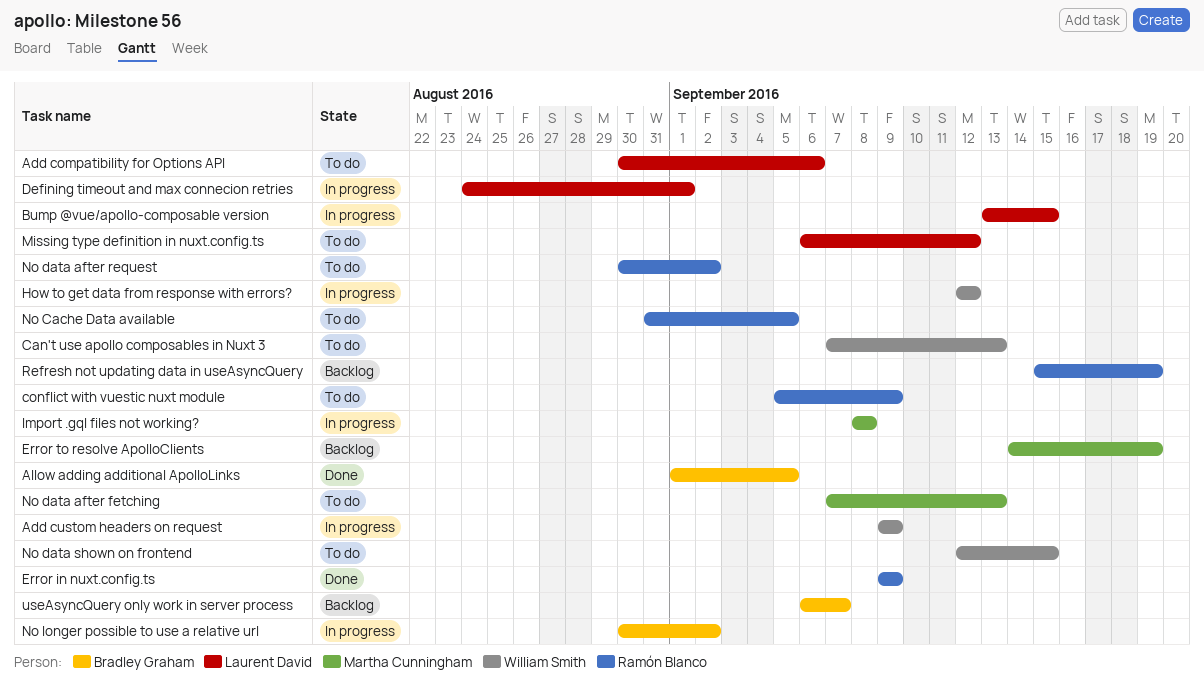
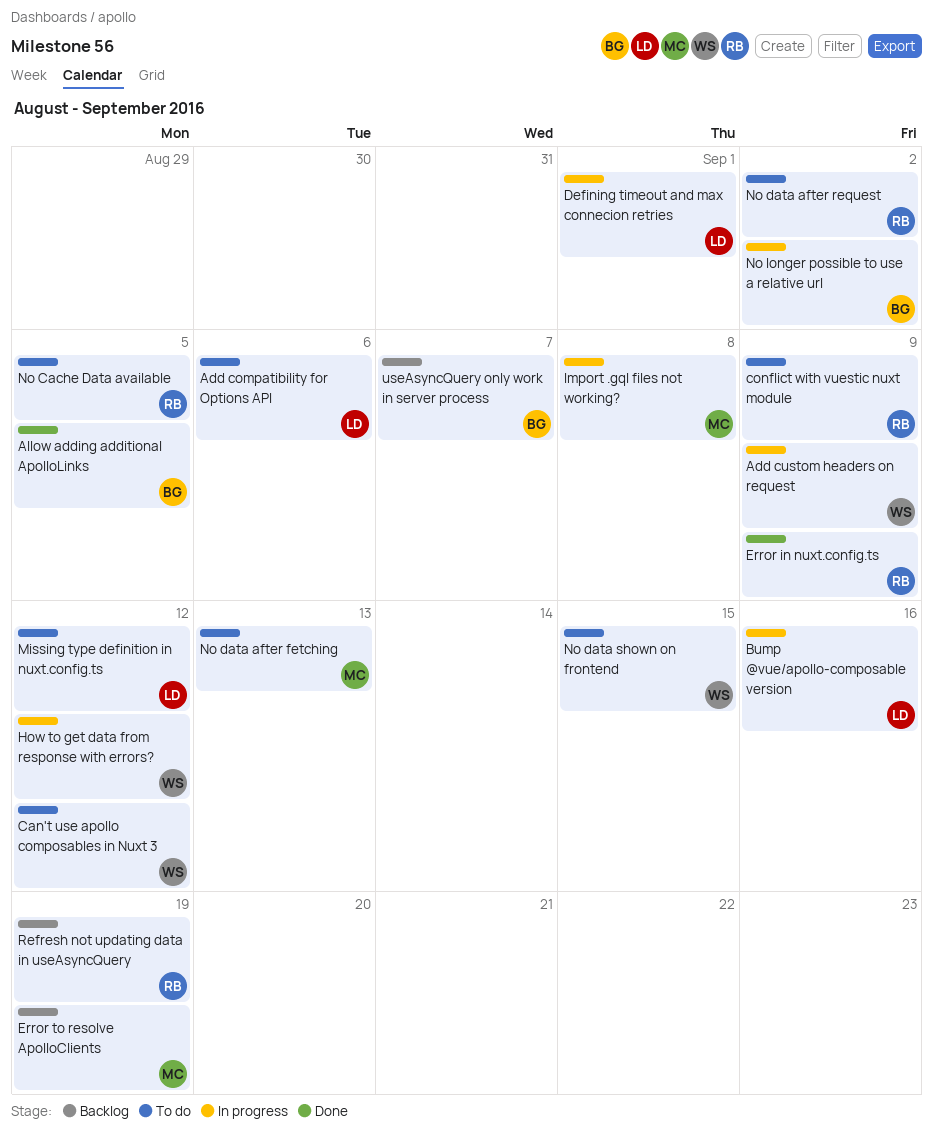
Bump @vue/apollo-composable version, due: Sep 15 -> Sep 16
Can't use apollo composables in Nuxt 3, due: Sep 13 -> Sep 12

